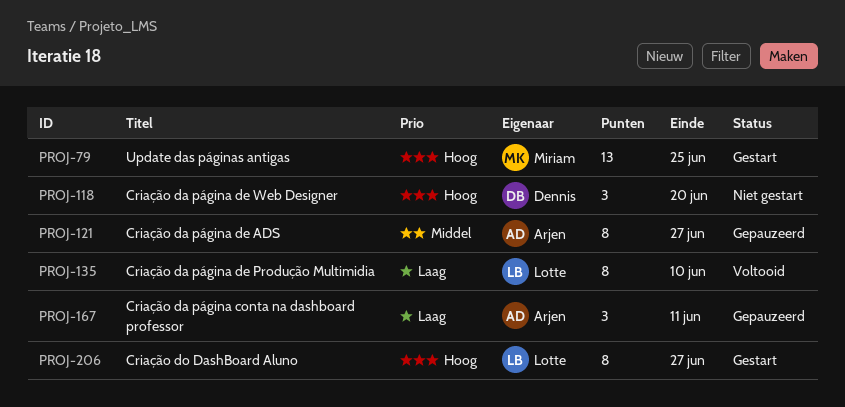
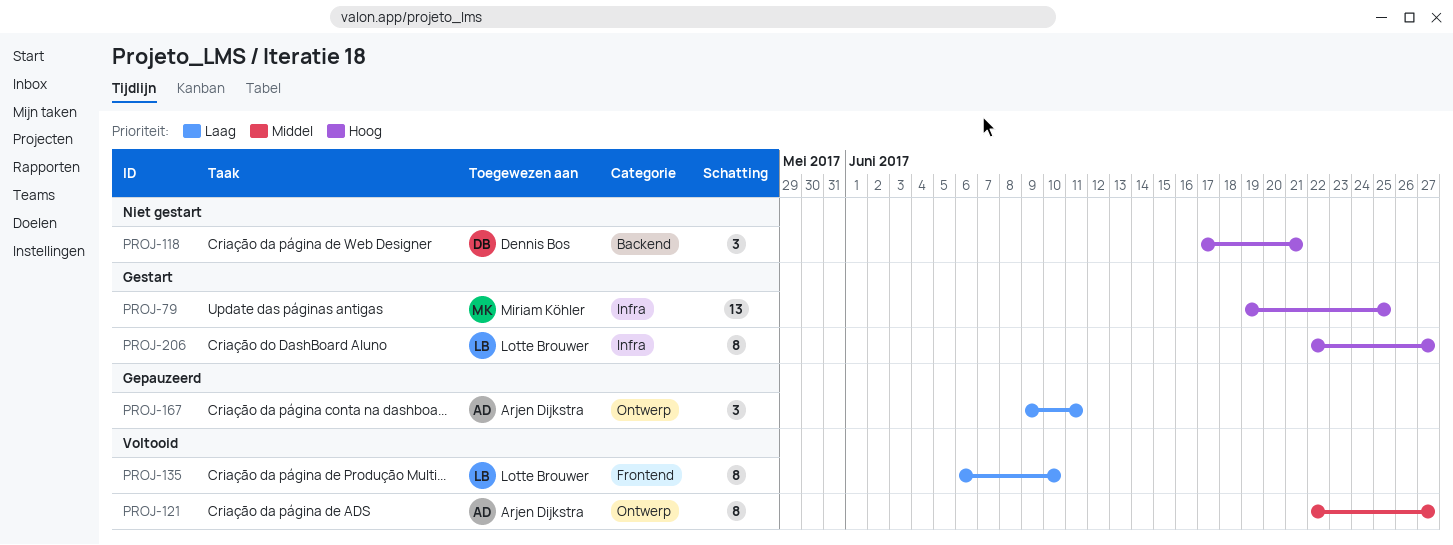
PROJ-118, due: Jun 20 -> Jun 21
PROJ-121, status: Gepauzeerd -> Voltooid

